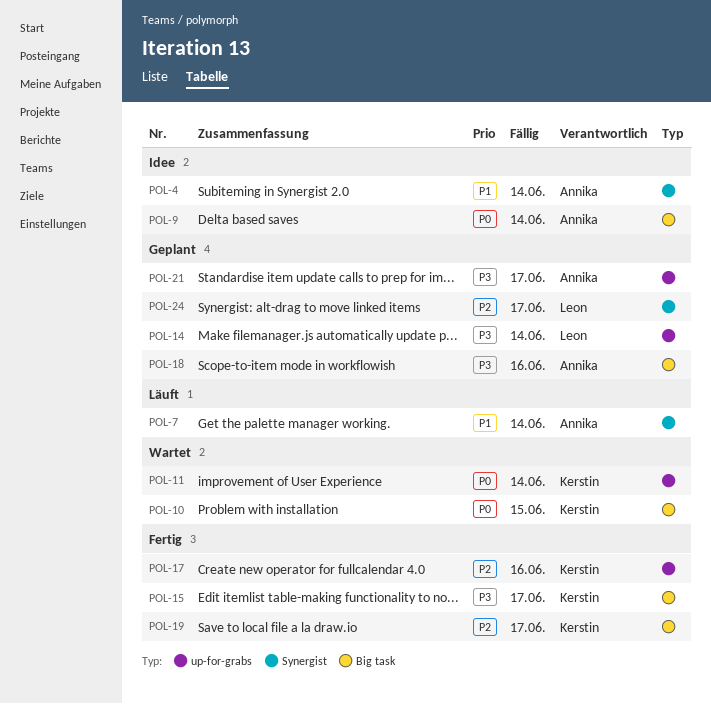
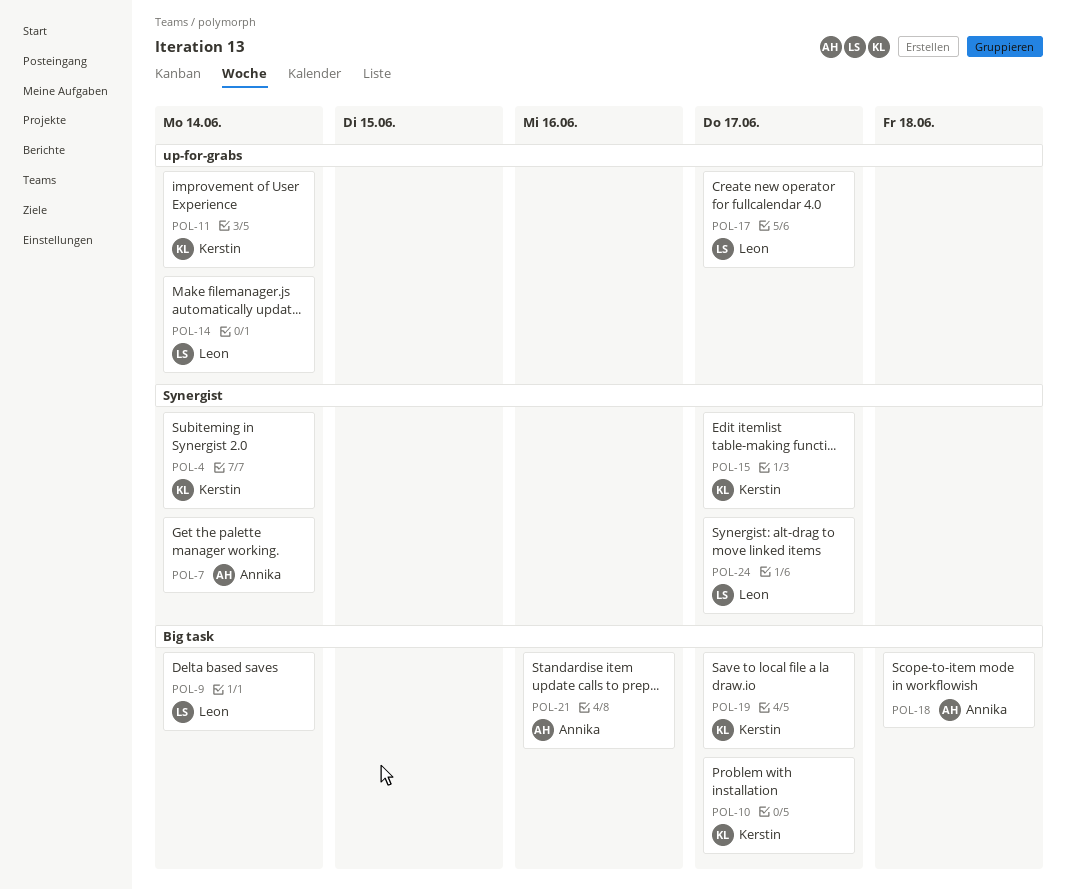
POL-4, owner: Annika -> Kerstin
POL-9, owner: Annika -> Leon
POL-10, due: Jun 15 -> Jun 17
POL-15, label: Big task -> Synergist
POL-17, owner: Kerstin -> Leon
POL-17, due: Jun 16 -> Jun 17
POL-18, due: Jun 16 -> Jun 18
POL-21, label: up-for-grabs -> Big task
POL-21, due: Jun 17 -> Jun 16

